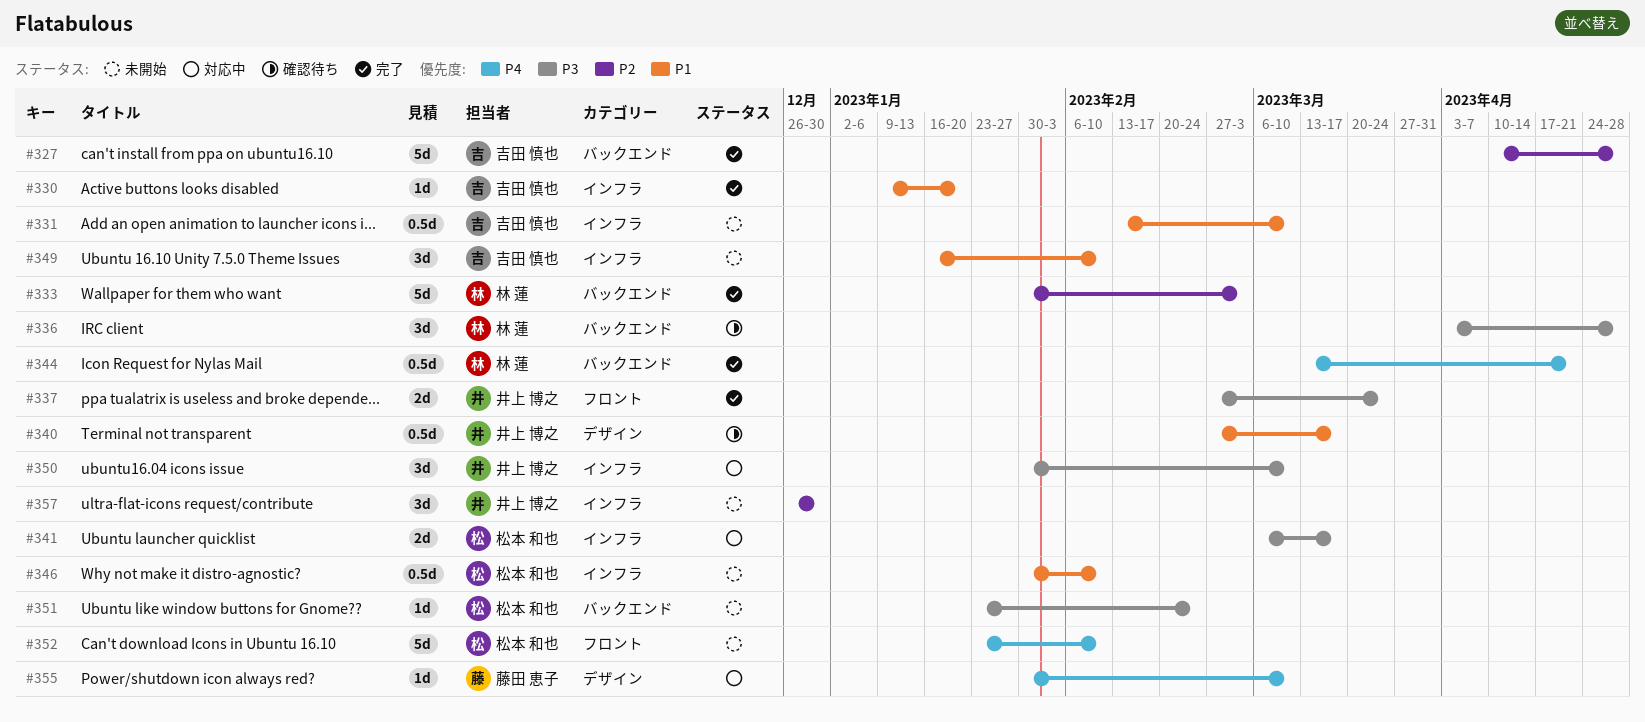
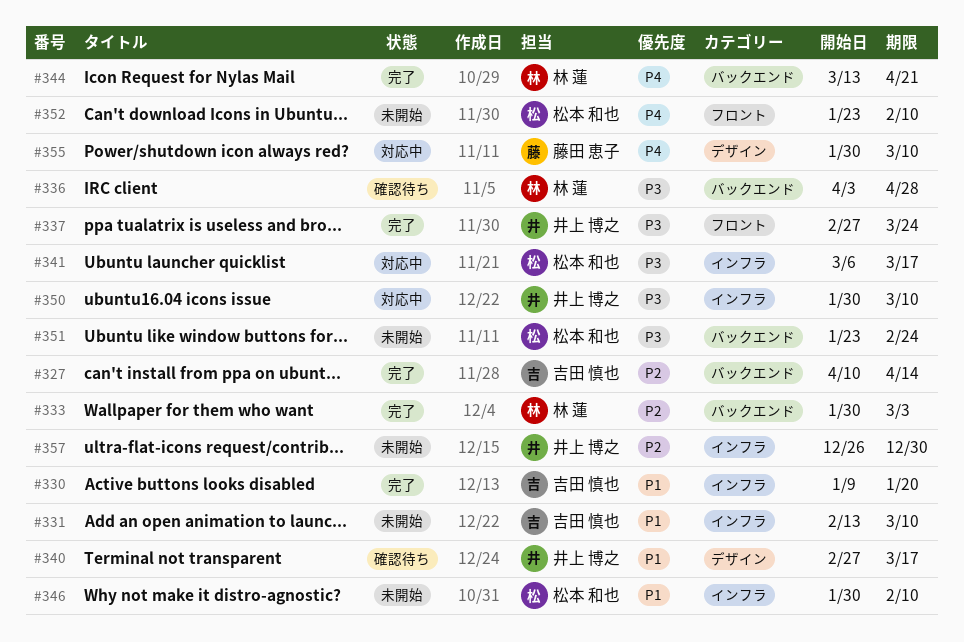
#327, due: Apr 28 -> Apr 14
#349: present -> none

